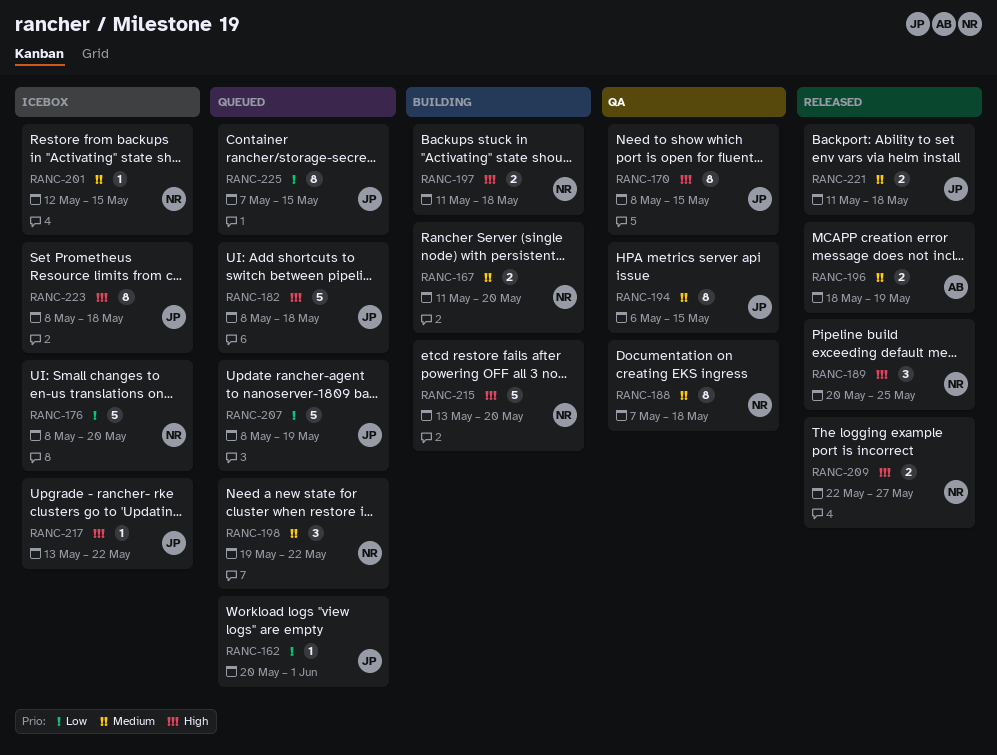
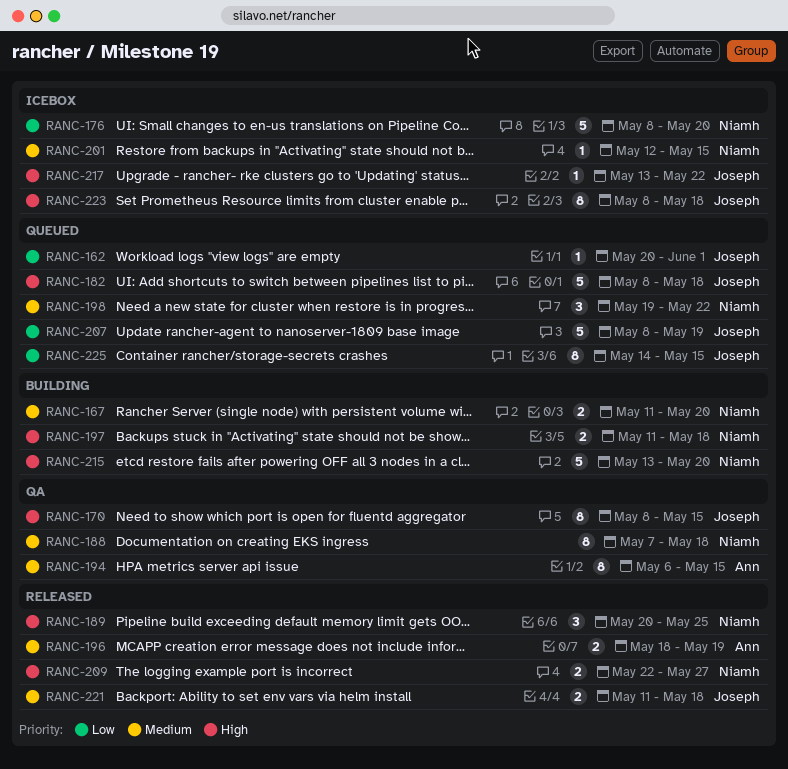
RANC-194, owner: Joseph -> Ann
RANC-225, start: May 7 -> May 14

